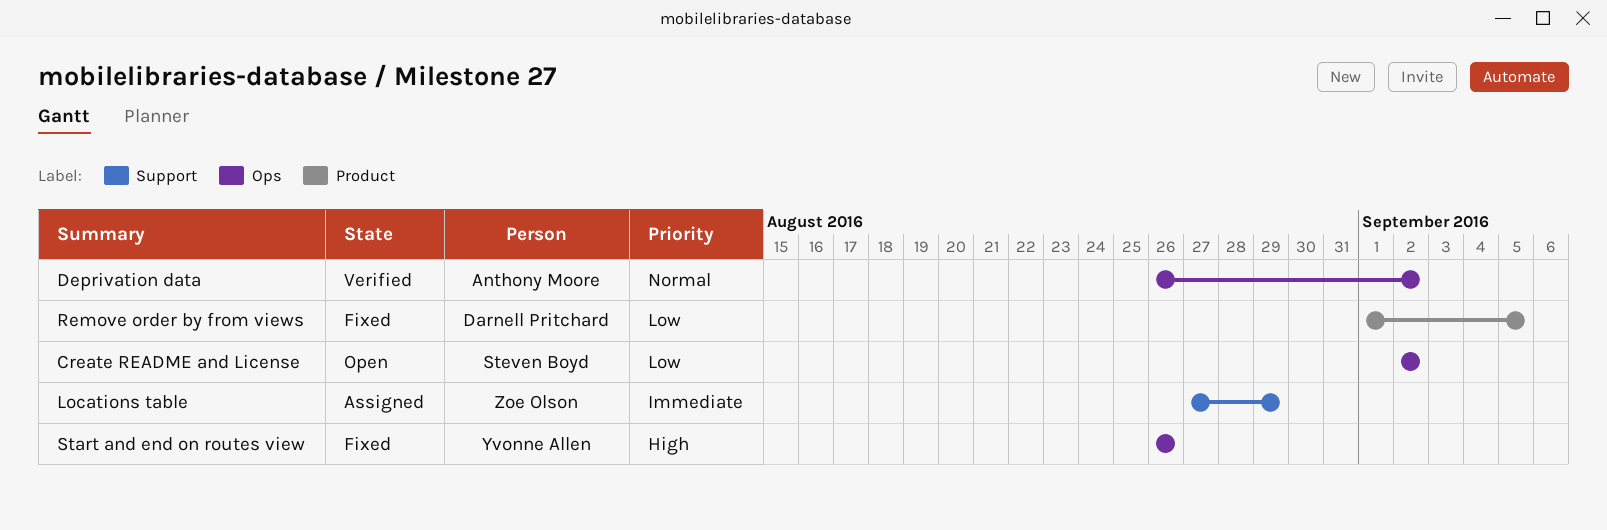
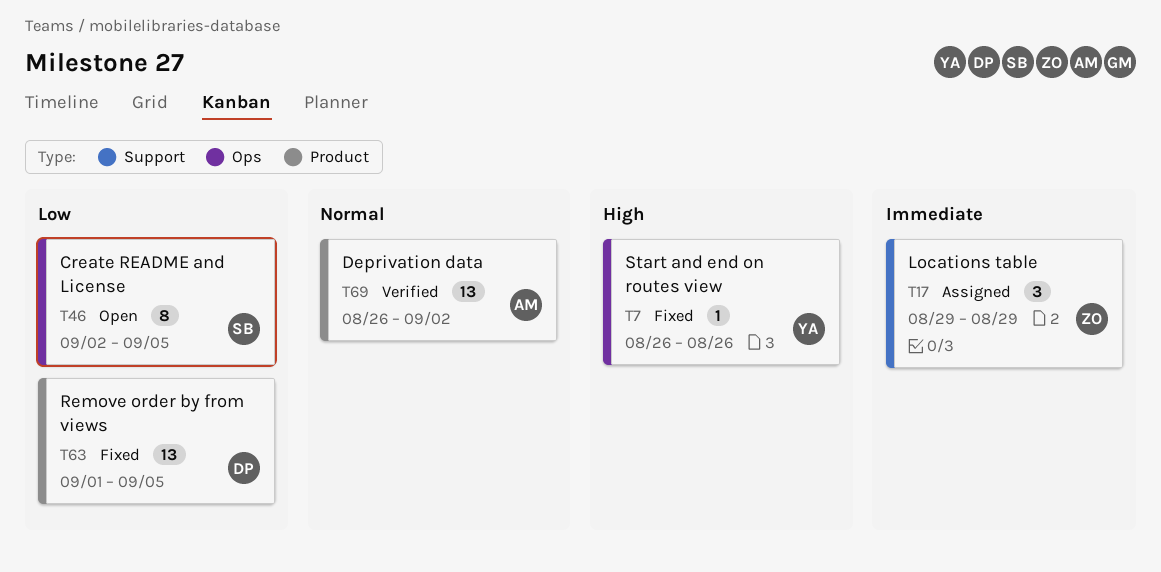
Create README and License, due: Sep 2 -> Sep 5
Deprivation data, label: Ops -> Product
Locations table, start: Aug 27 -> Aug 29

